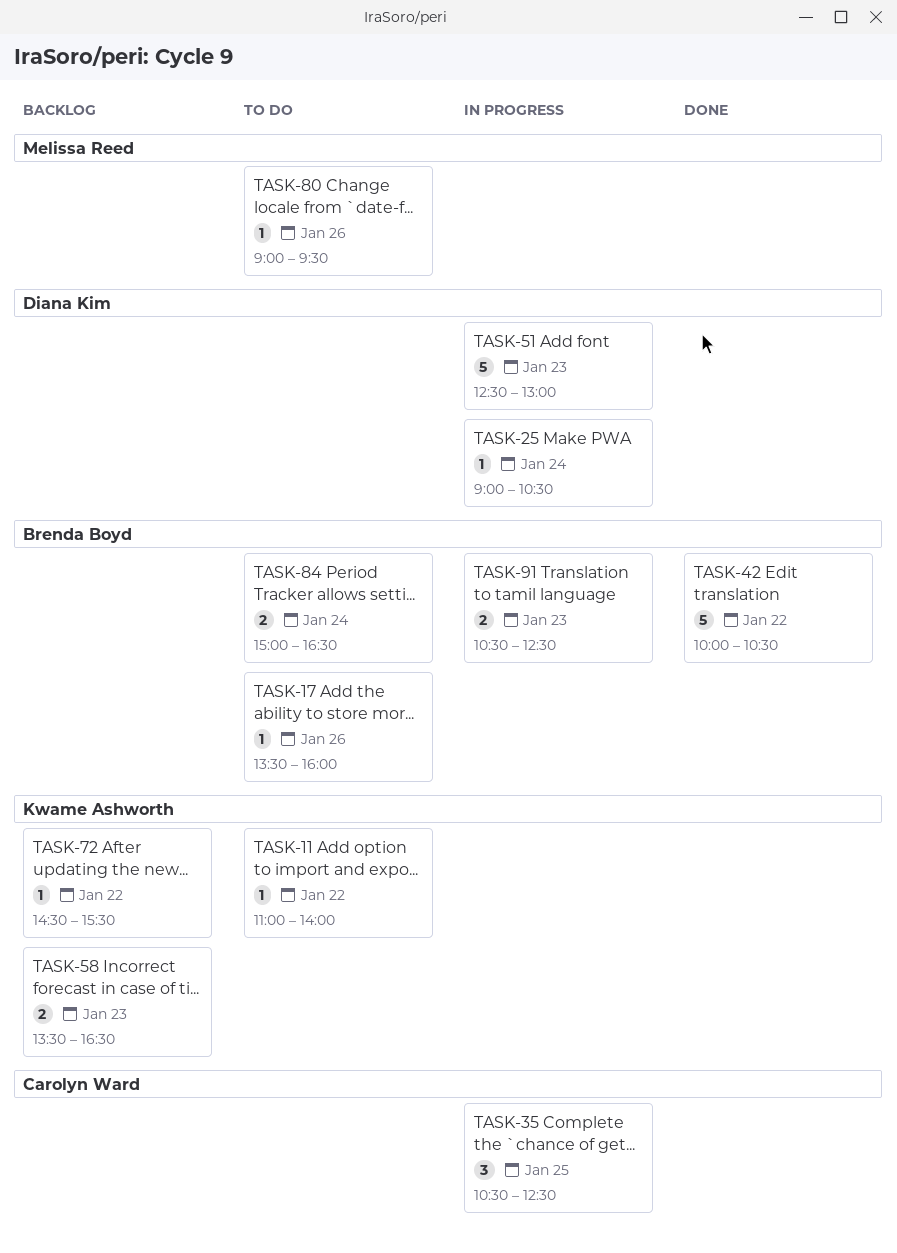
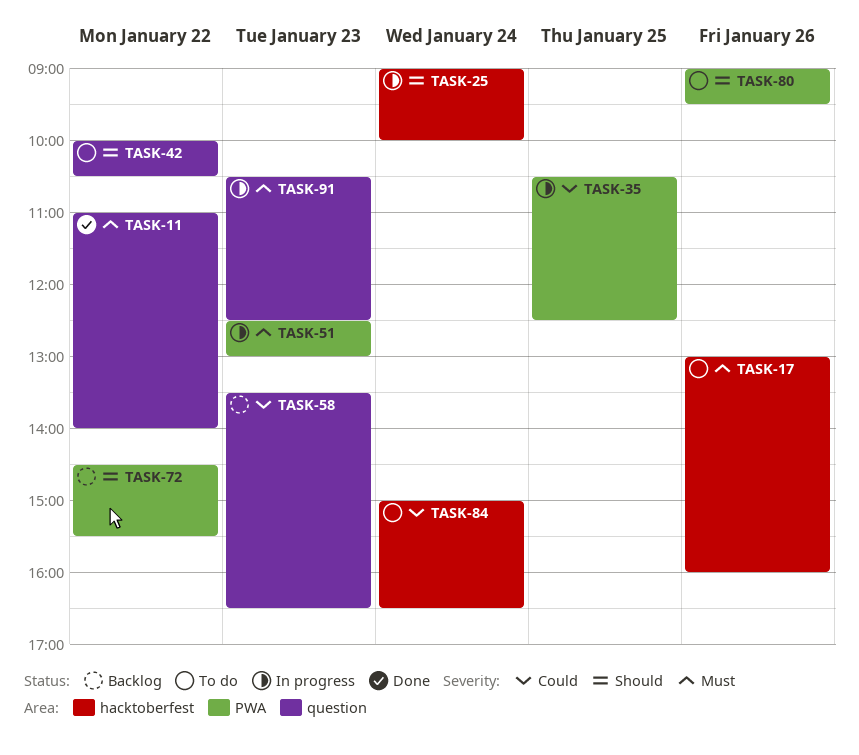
TASK-11, status: To do -> Done
TASK-17, begins: 13:30 -> 13:00
TASK-25, ends: 10:30 -> 10:00
TASK-42, status: Done -> To do

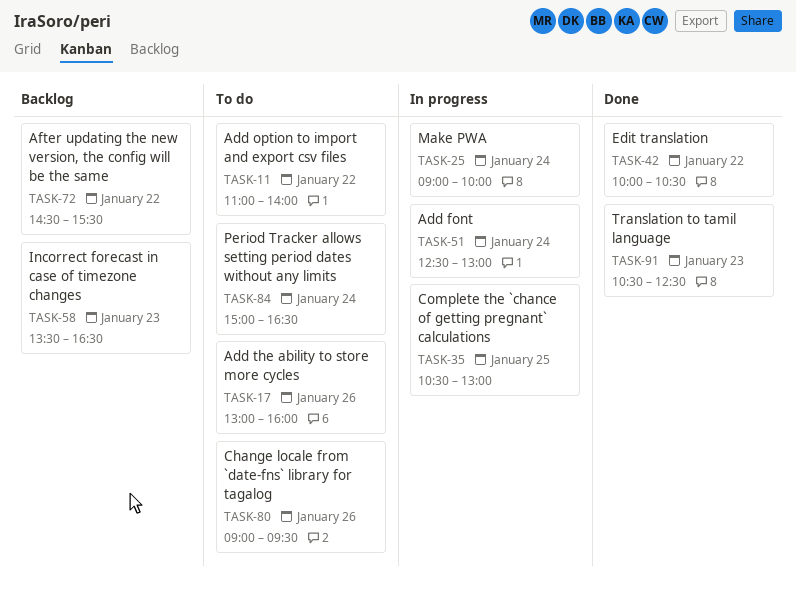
TASK-11, status: Done -> To do
TASK-35, ends: 12:30 -> 13:00
TASK-42, status: To do -> Done
TASK-51, day: Jan 23 -> Jan 24
TASK-91, status: In progress -> Done

